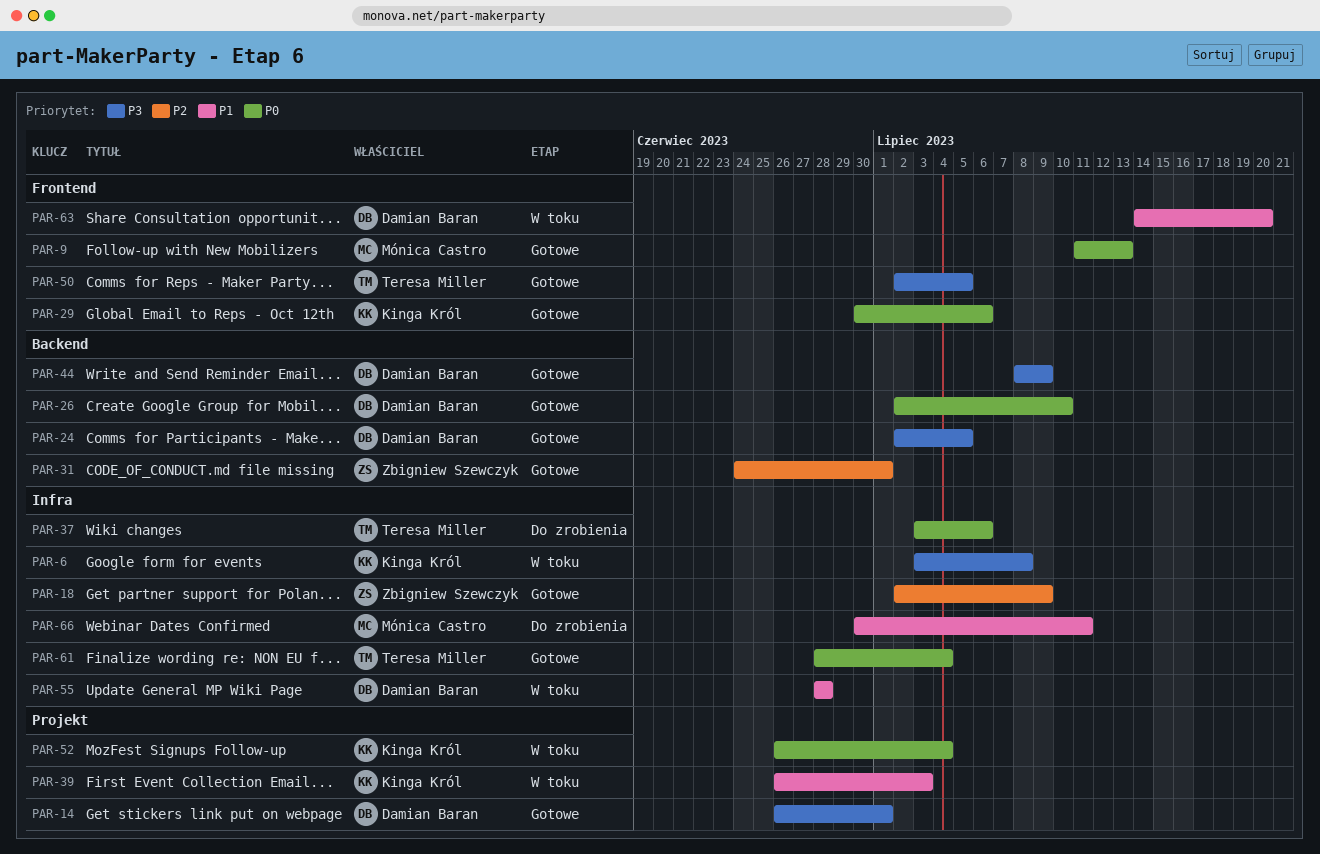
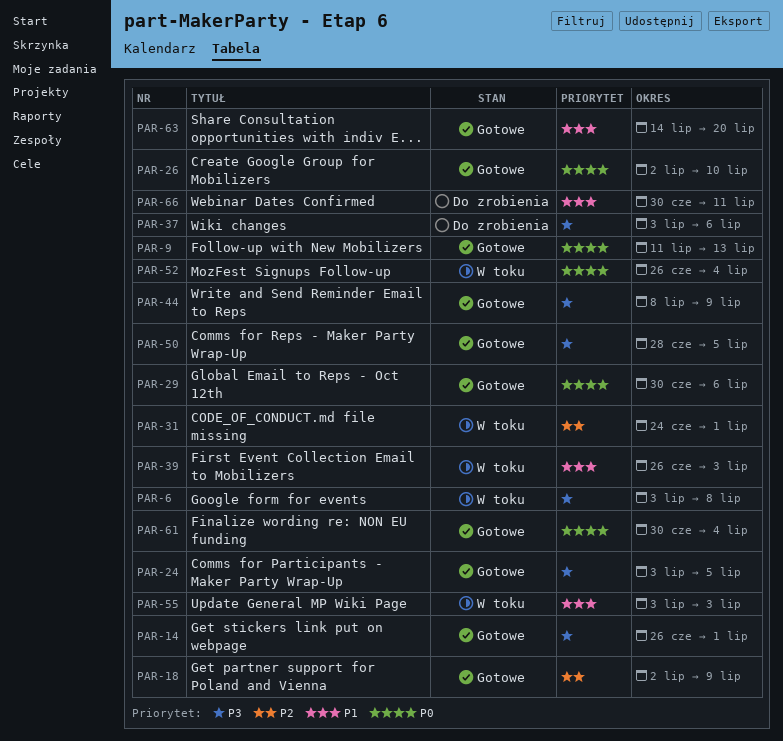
PAR-24, start: Jul 2 -> Jul 3
PAR-31, status: Gotowe -> W toku
PAR-37, priority: P0 -> P3
PAR-50, start: Jul 2 -> Jun 28
PAR-55, start: Jun 28 -> Jul 3
PAR-55, due: Jun 28 -> Jul 3
PAR-61, start: Jun 28 -> Jun 30
PAR-63, status: W toku -> Gotowe

